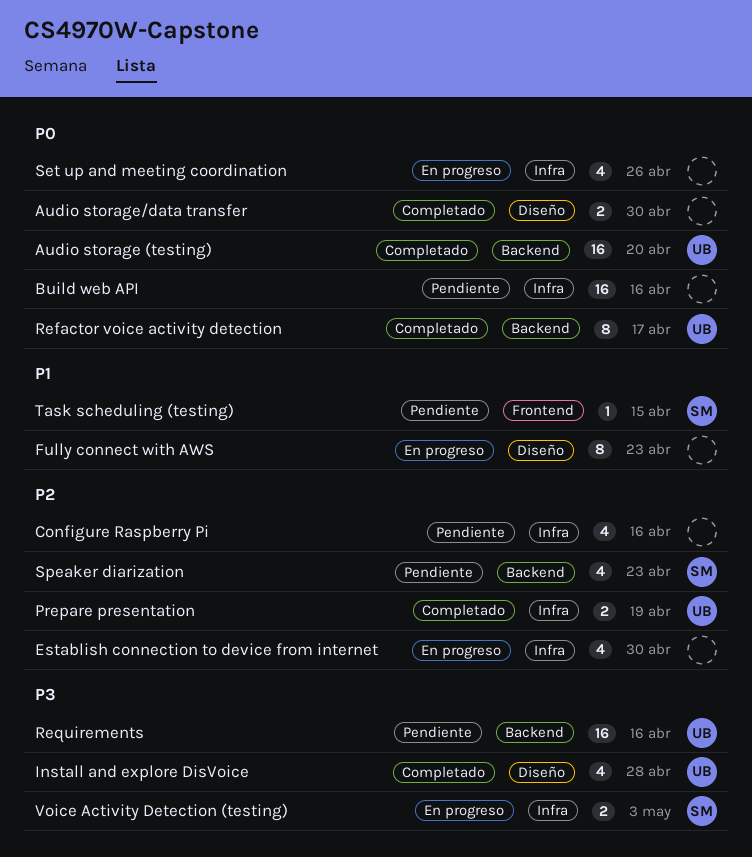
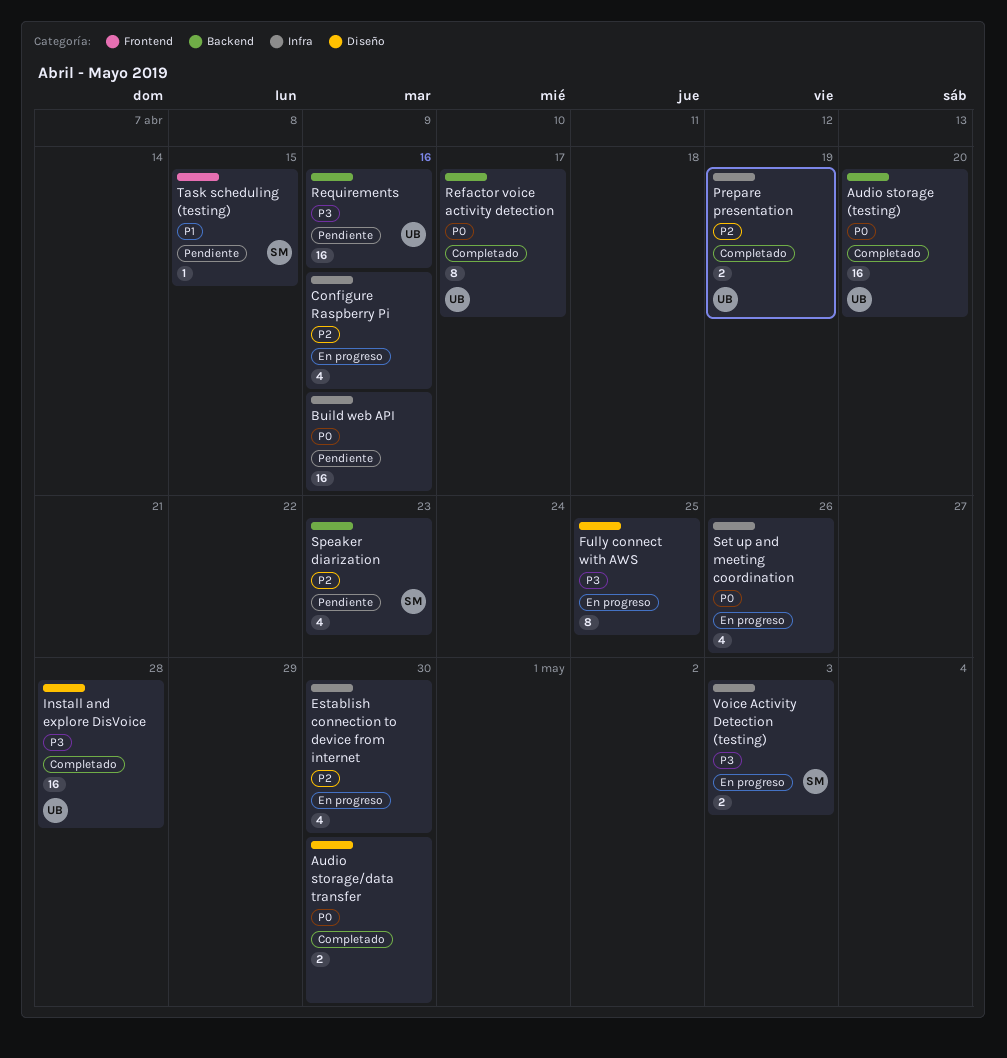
Configure Raspberry Pi, status: Pendiente -> En progreso
Fully connect with AWS, priority: P1 -> P3
Fully connect with AWS, due: Apr 23 -> Apr 25
Install and explore DisVoice, estimate: 4 -> 16

